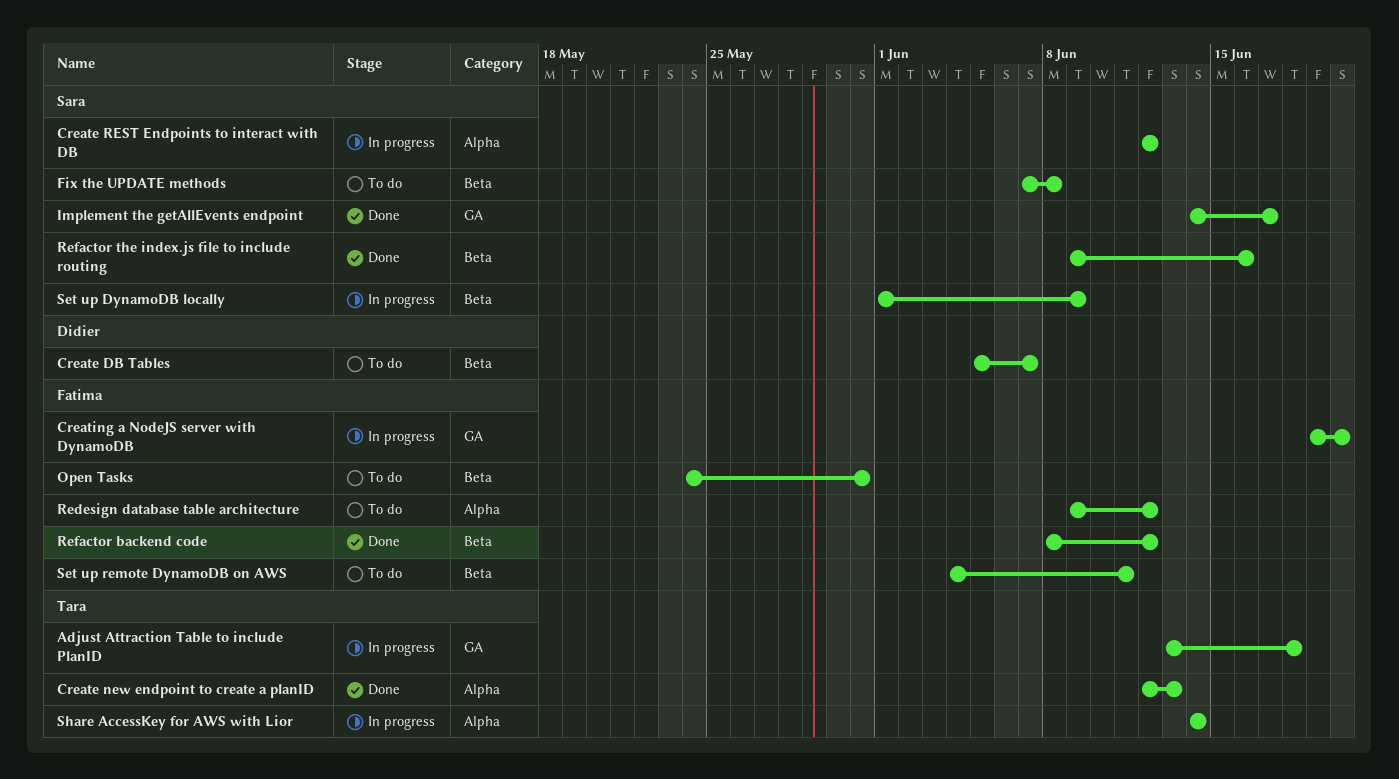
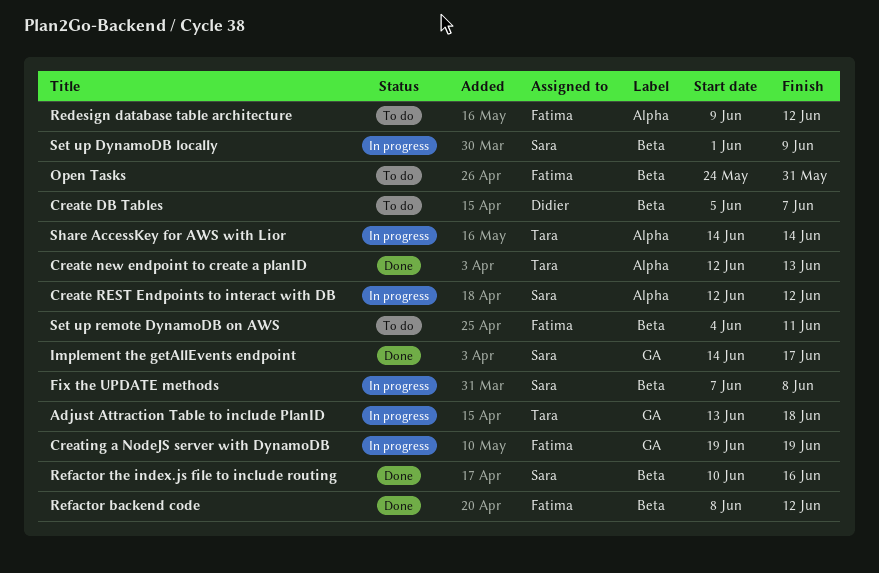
Creating a NodeJS server with DynamoDB, due: Jun 20 -> Jun 19
Fix the UPDATE methods, status: To do -> In progress
Refactor the index.js file to include routing, start: Jun 9 -> Jun 10

